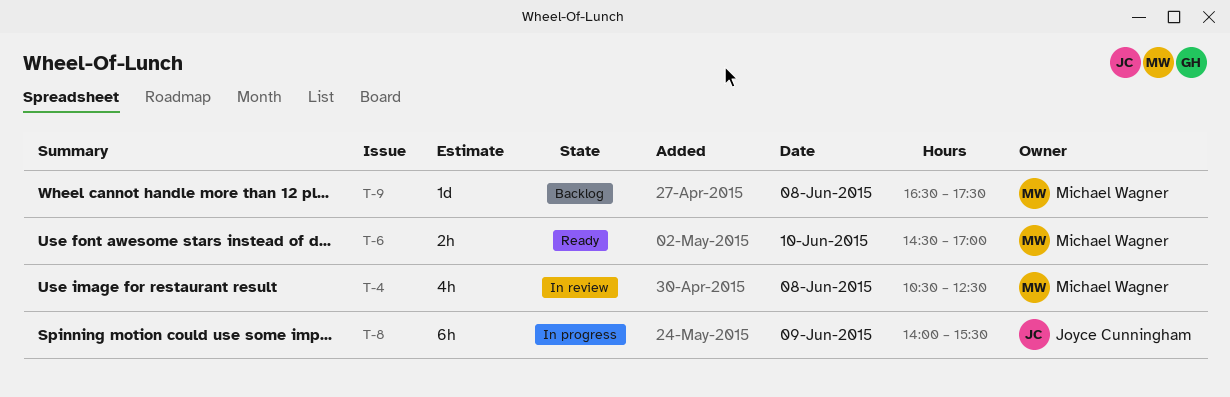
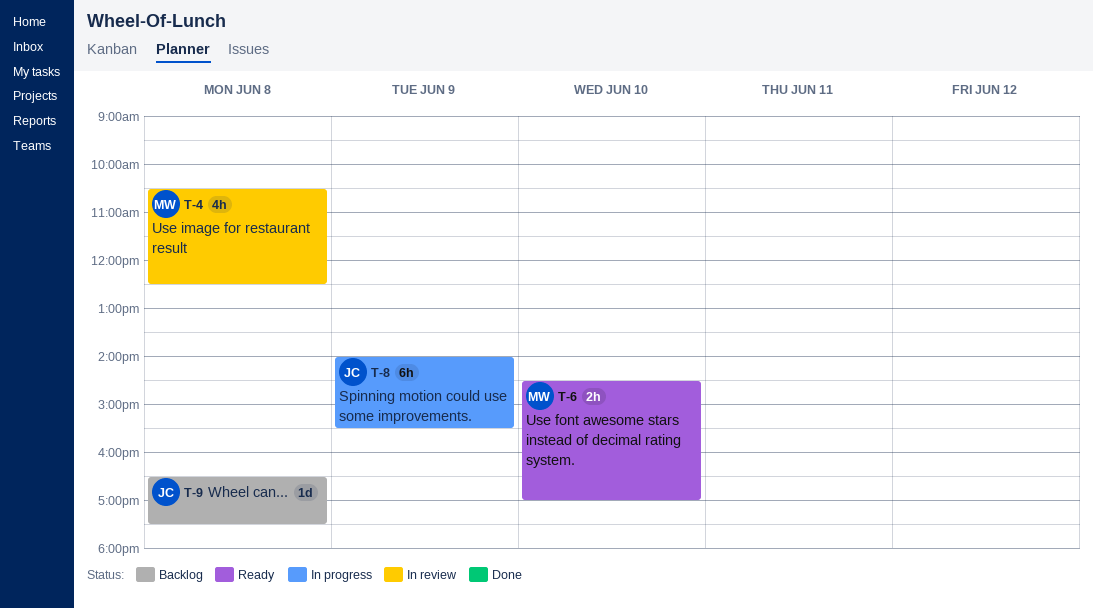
T-9, owner: Michael Wagner -> Joyce Cunningham

